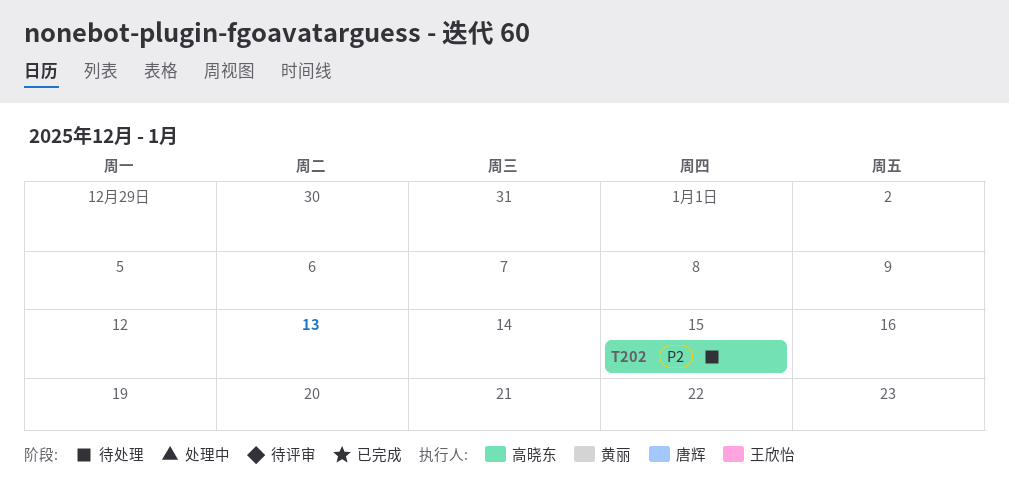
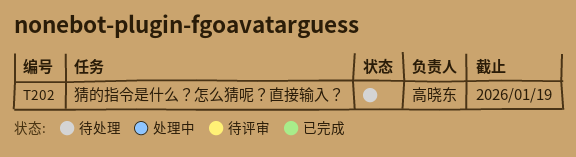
T202, due: Jan 15 -> Jan 19

